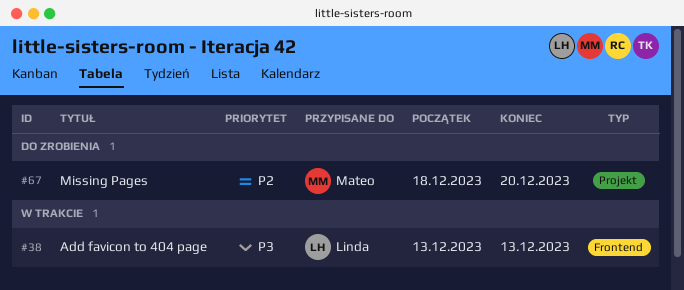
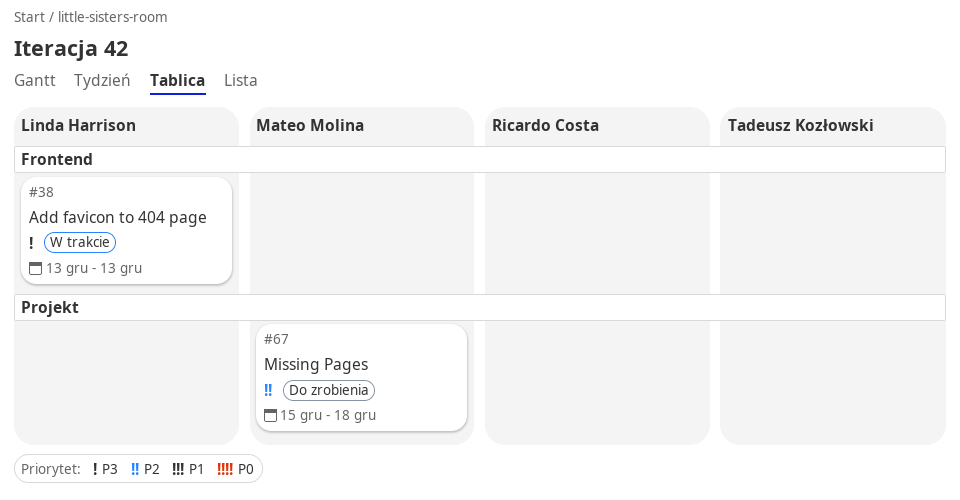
#67, start: Dec 18 -> Dec 15
#67, due: Dec 20 -> Dec 18

